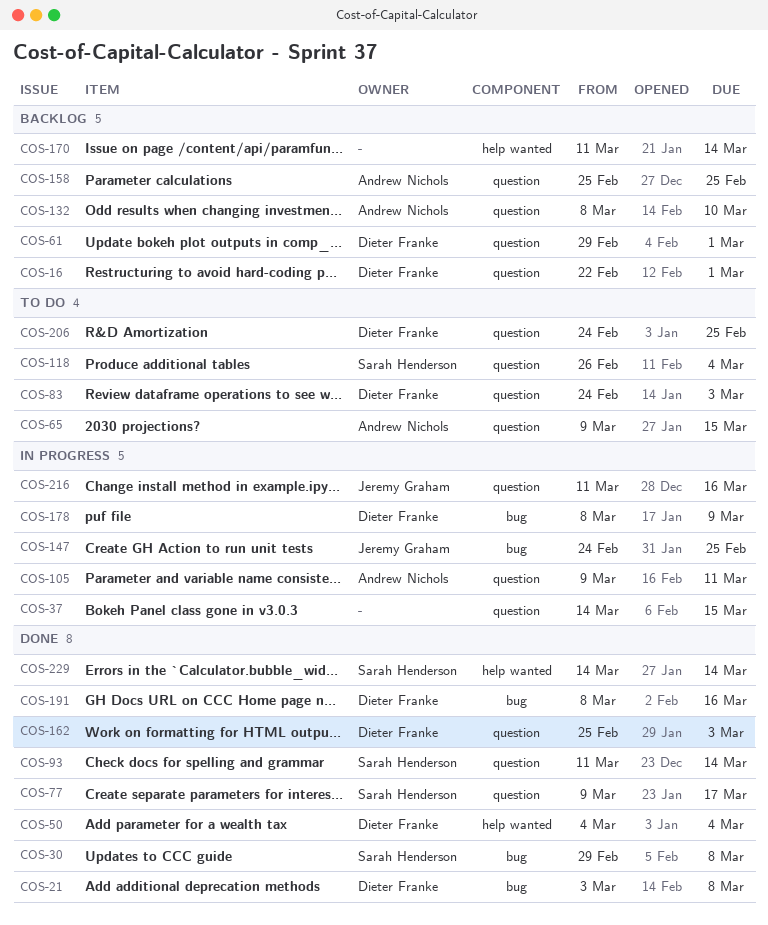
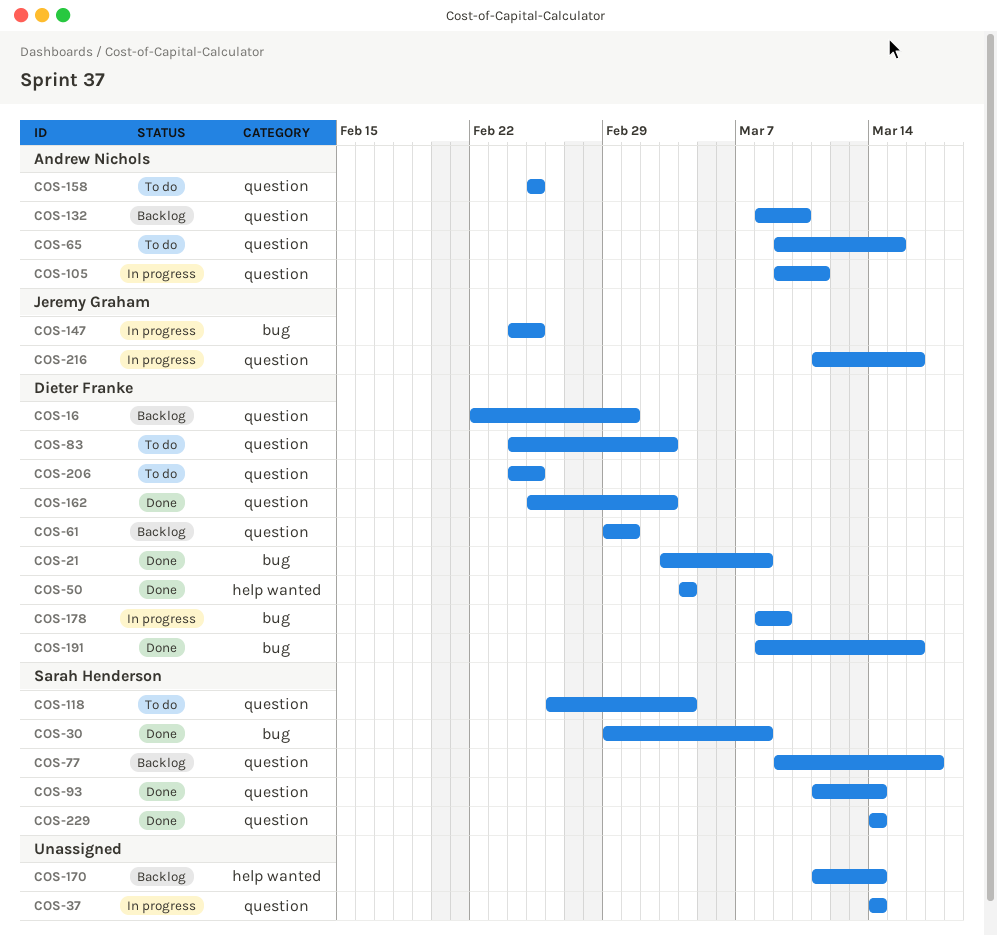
COS-37, due: Mar 15 -> Mar 14
COS-77, status: Done -> Backlog
COS-158, status: Backlog -> To do
COS-229, label: help wanted -> question

